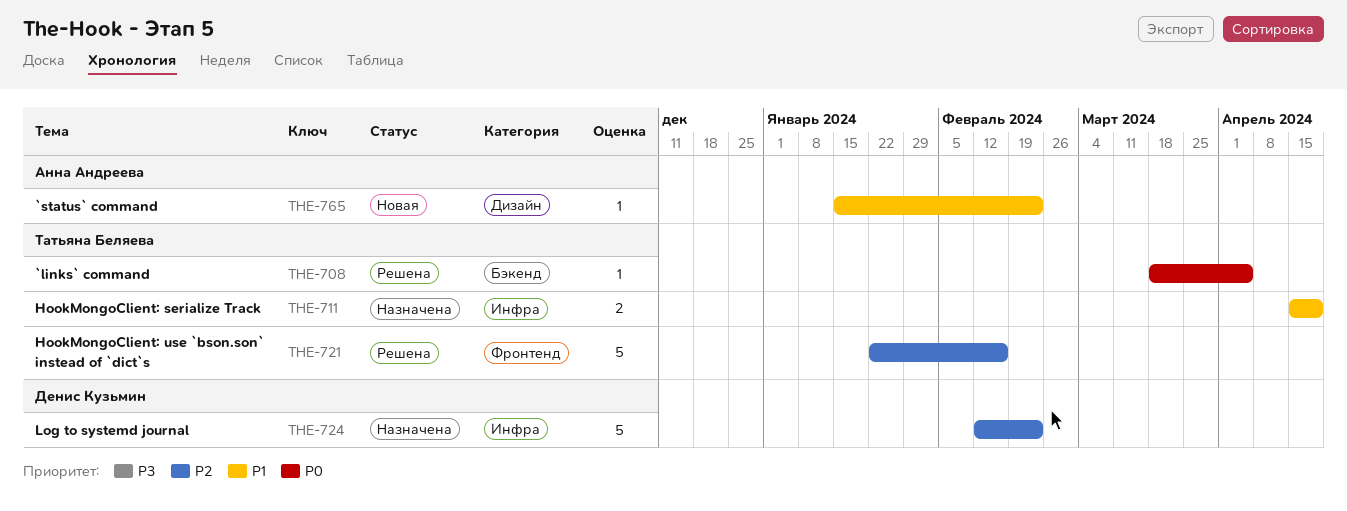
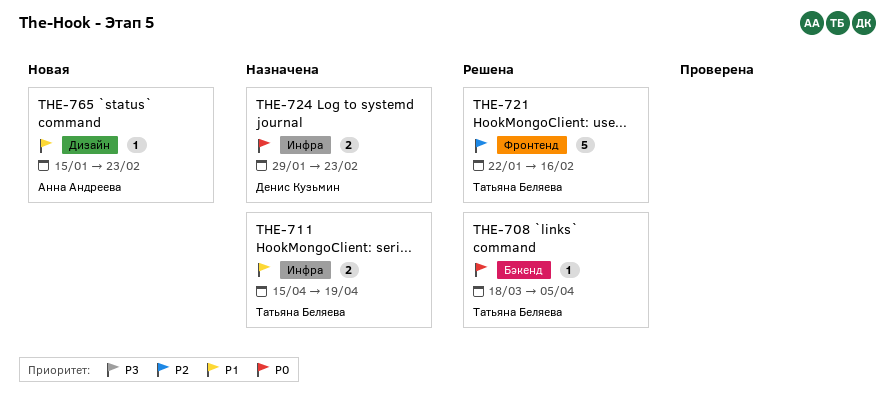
THE-724, priority: P2 -> P0
THE-724, estimate: 5 -> 2
THE-724, start: Feb 12 -> Jan 29

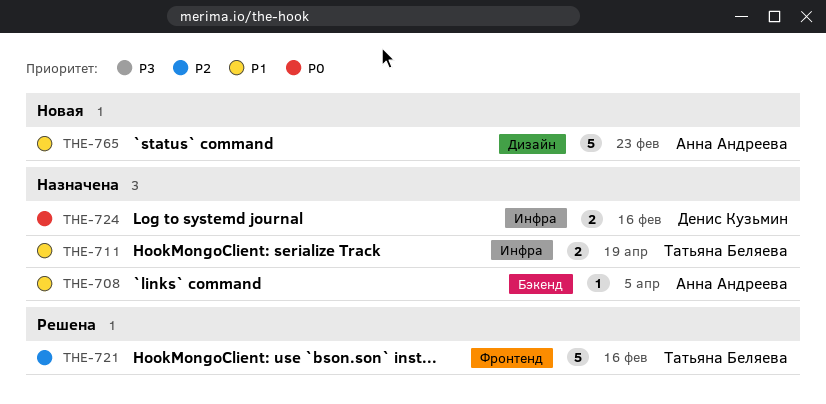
THE-708, status: Решена -> Назначена
THE-708, owner: Татьяна Беляева -> Анна Андреева
THE-708, priority: P0 -> P1
THE-724, due: Feb 23 -> Feb 16
THE-765, estimate: 1 -> 5

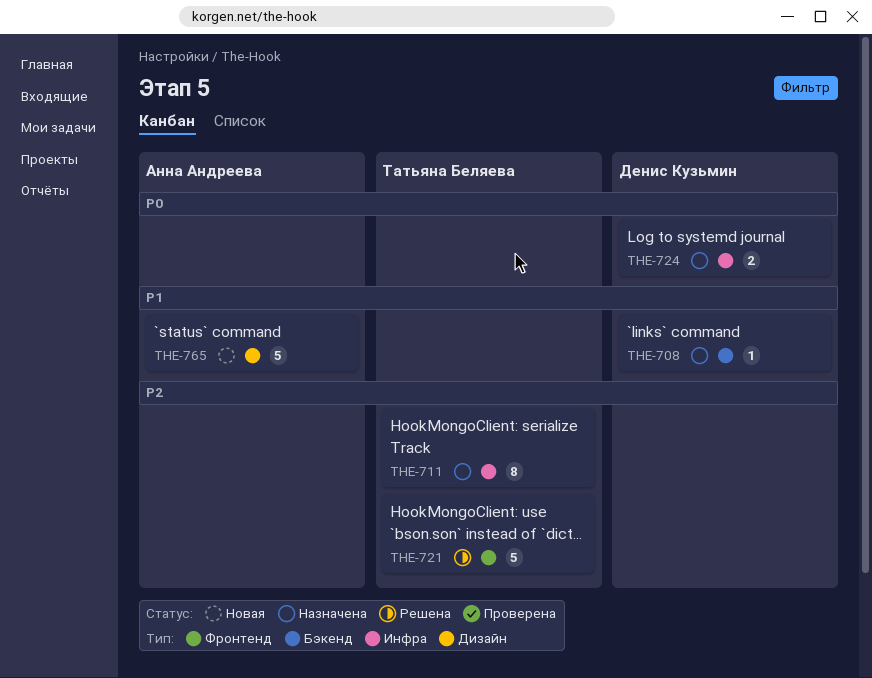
THE-708, owner: Анна Андреева -> Денис Кузьмин
THE-711, priority: P1 -> P2
THE-711, estimate: 2 -> 8

